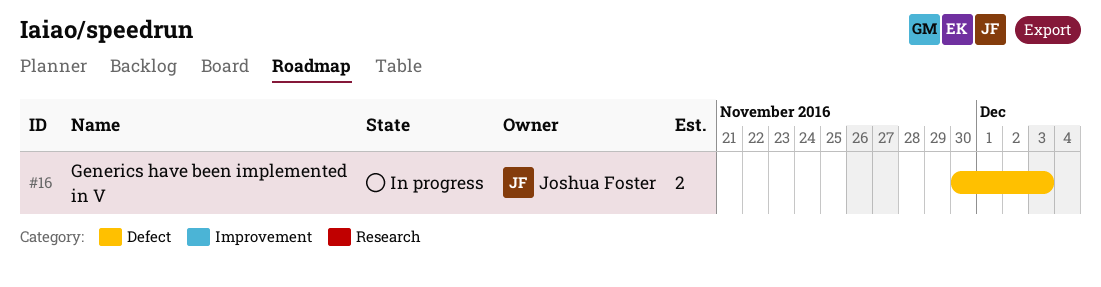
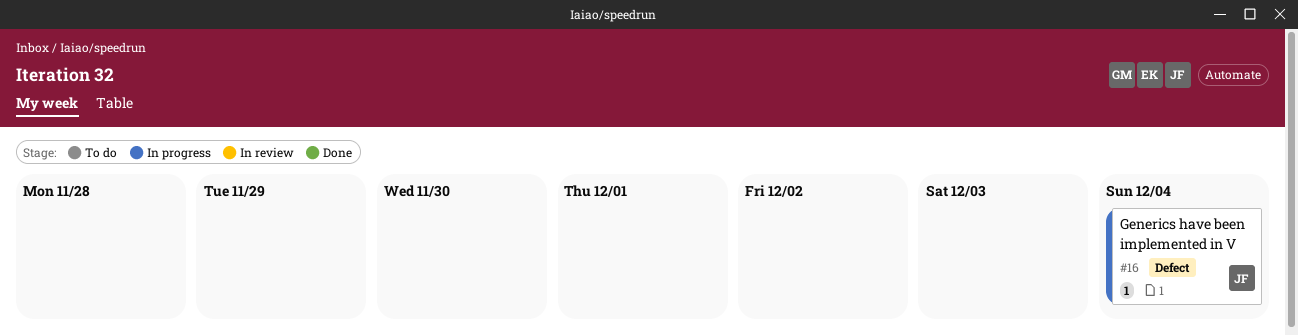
#16, estimate: 2 -> 1
#16, due: Dec 3 -> Dec 4

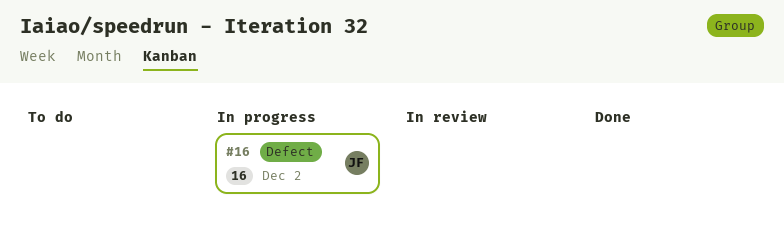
#16, estimate: 1 -> 16
#16, due: Dec 4 -> Dec 2

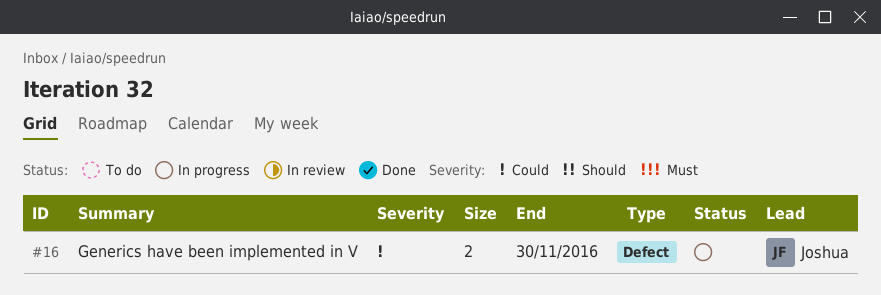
#16, estimate: 16 -> 2
#16, due: Dec 2 -> Nov 30

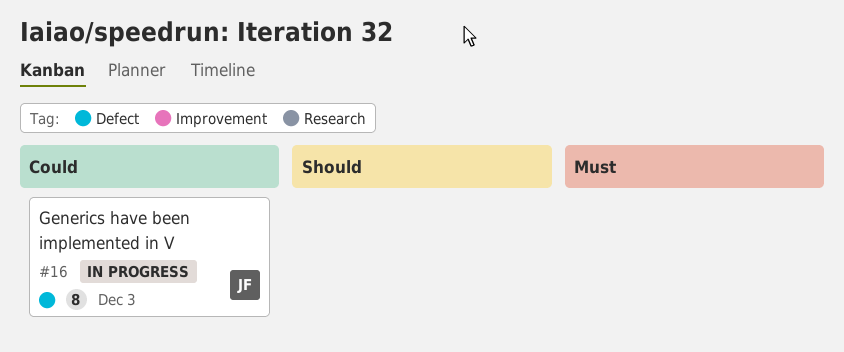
#16, estimate: 2 -> 8
#16, due: Nov 30 -> Dec 3

